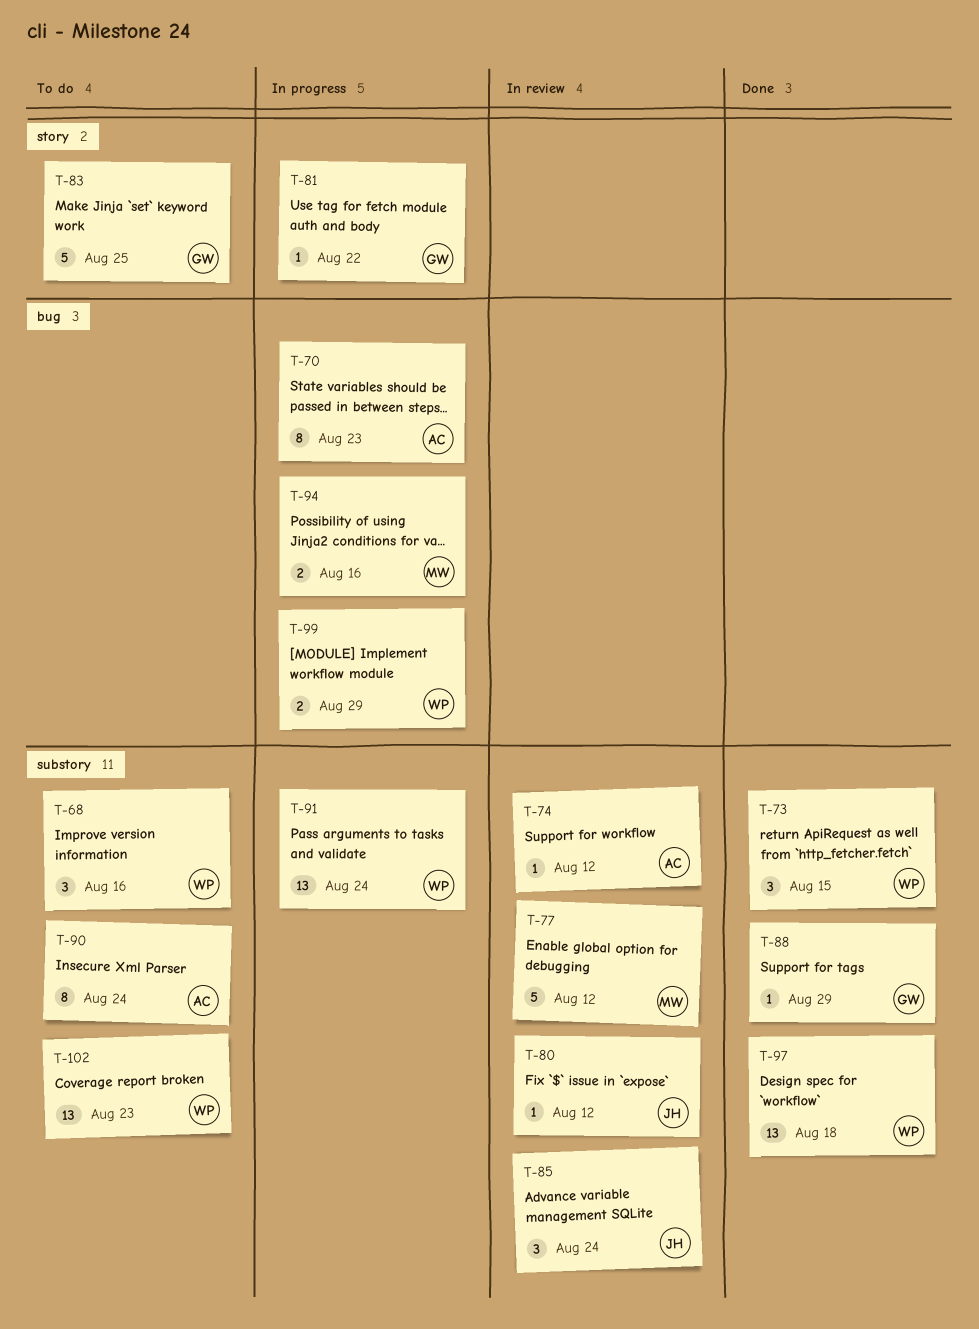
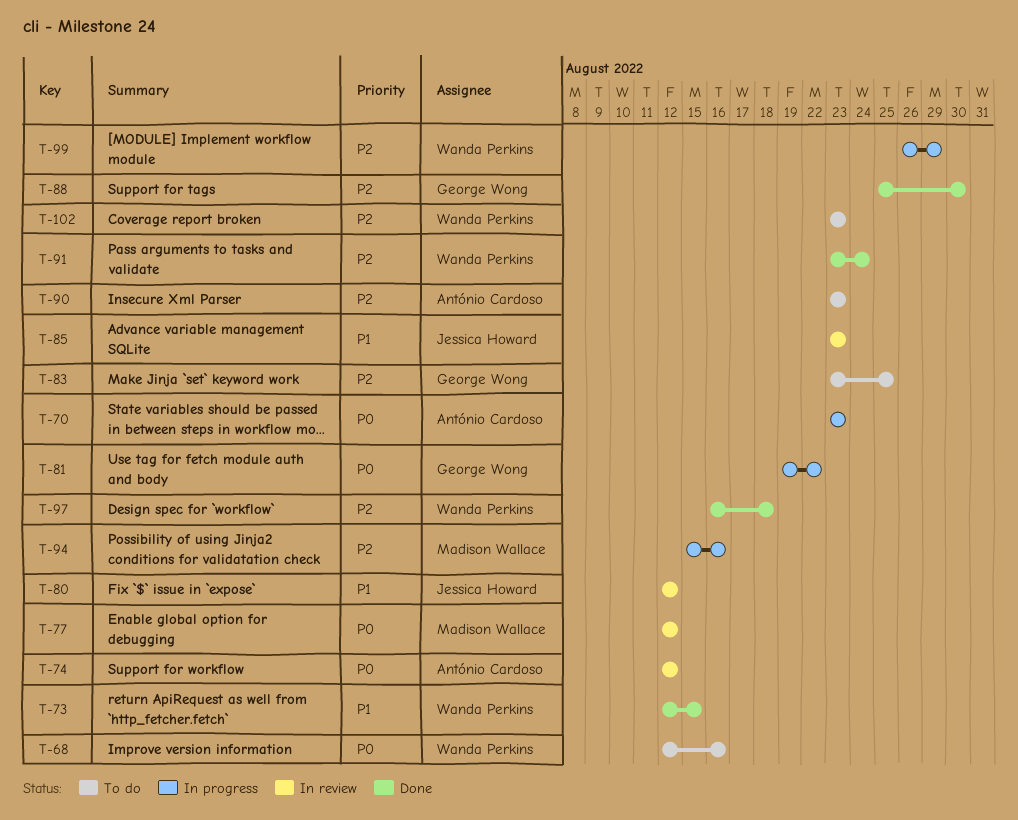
T-85, due: Aug 24 -> Aug 23
T-88, due: Aug 29 -> Aug 30
T-90, due: Aug 24 -> Aug 23
T-91, status: In progress -> Done

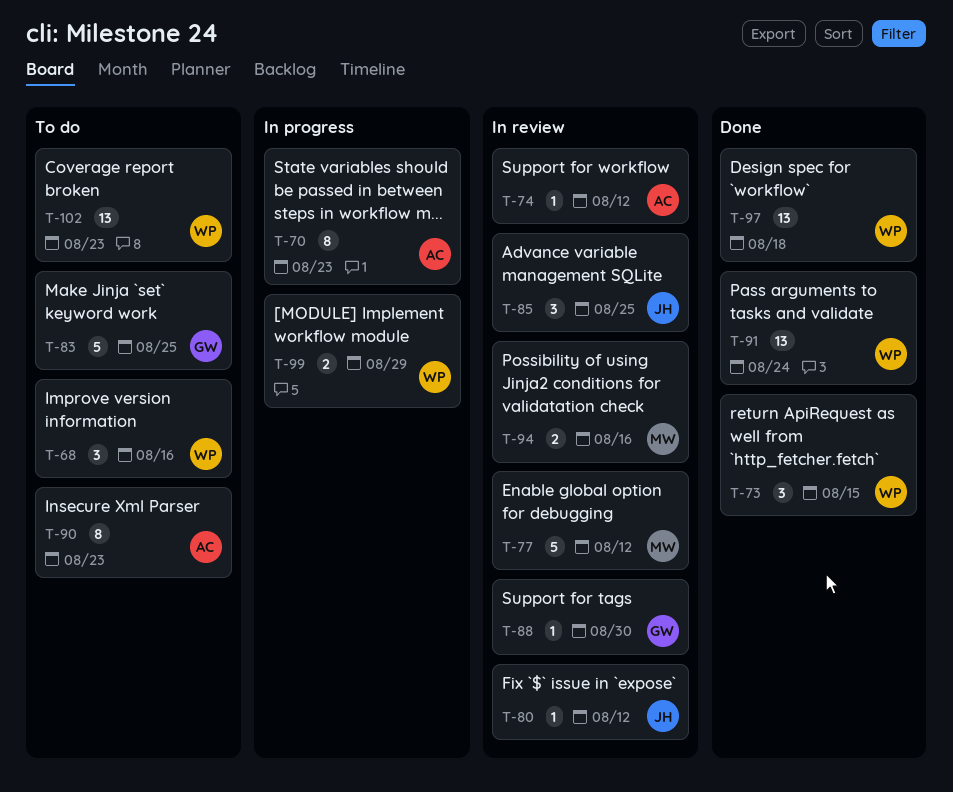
T-81: present -> none
T-85, due: Aug 23 -> Aug 25
T-88, status: Done -> In review
T-94, status: In progress -> In review

